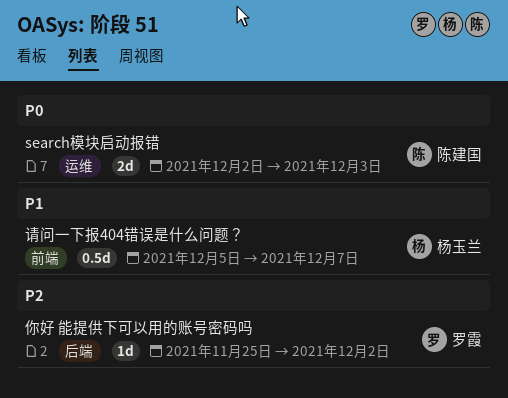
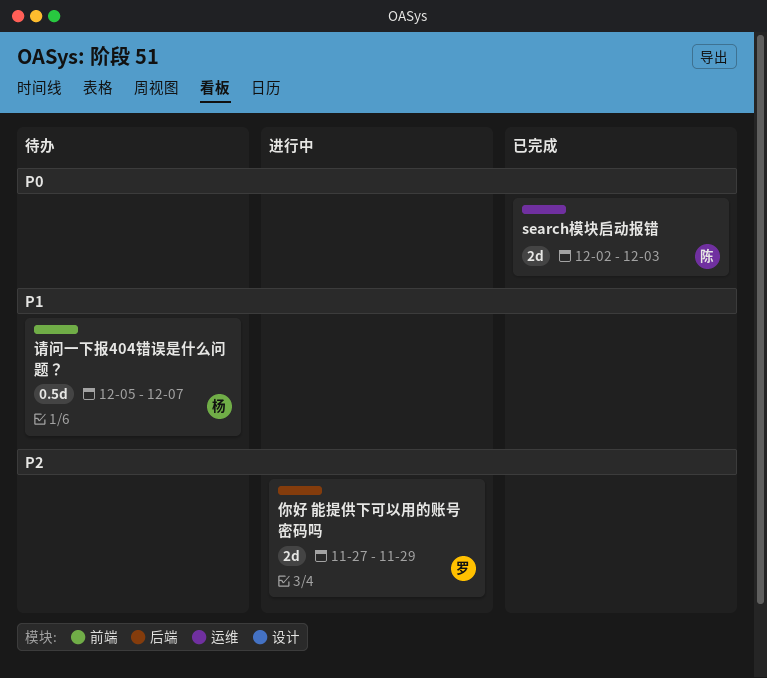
你好 能提供下可以用的账号密码吗, estimate: 1d -> 2d
你好 能提供下可以用的账号密码吗, start: Nov 25 -> Nov 27
你好 能提供下可以用的账号密码吗, due: Dec 2 -> Nov 29

